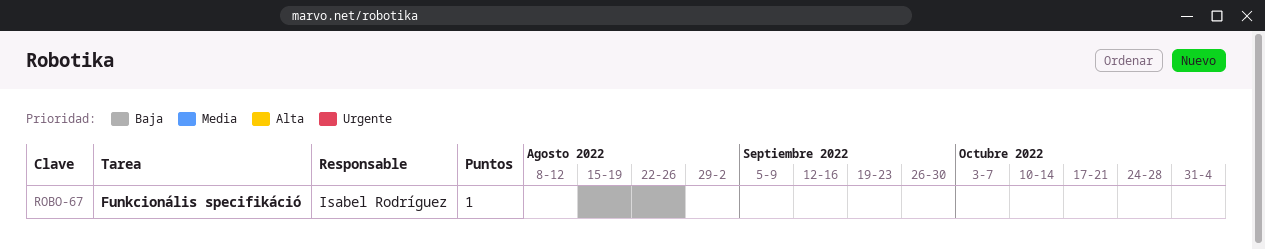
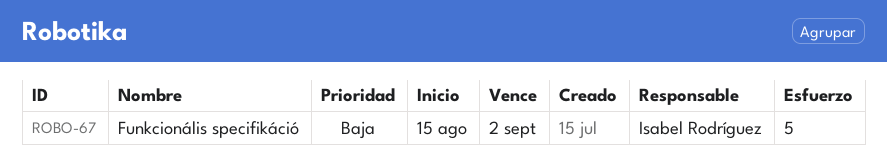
ROBO-67, estimate: 1 -> 5
ROBO-67, due: Aug 26 -> Sep 2

